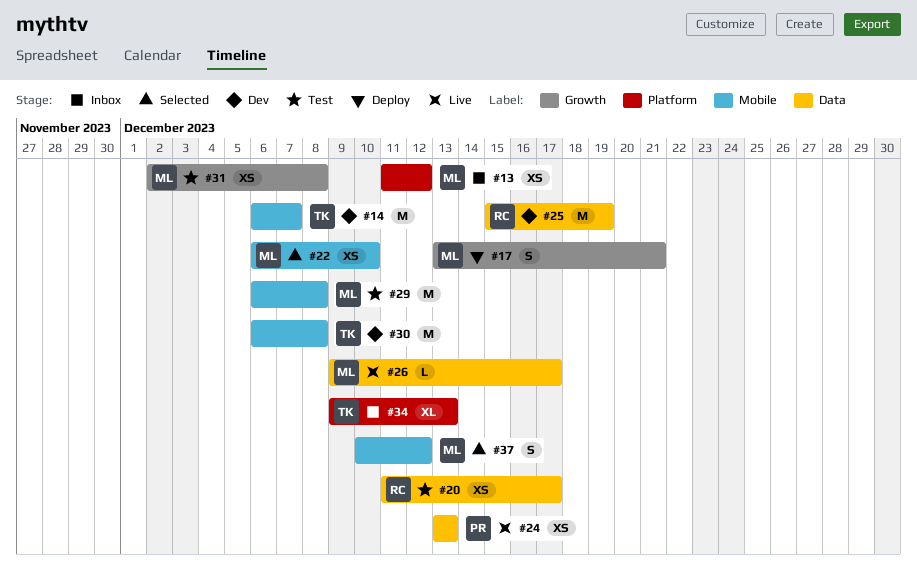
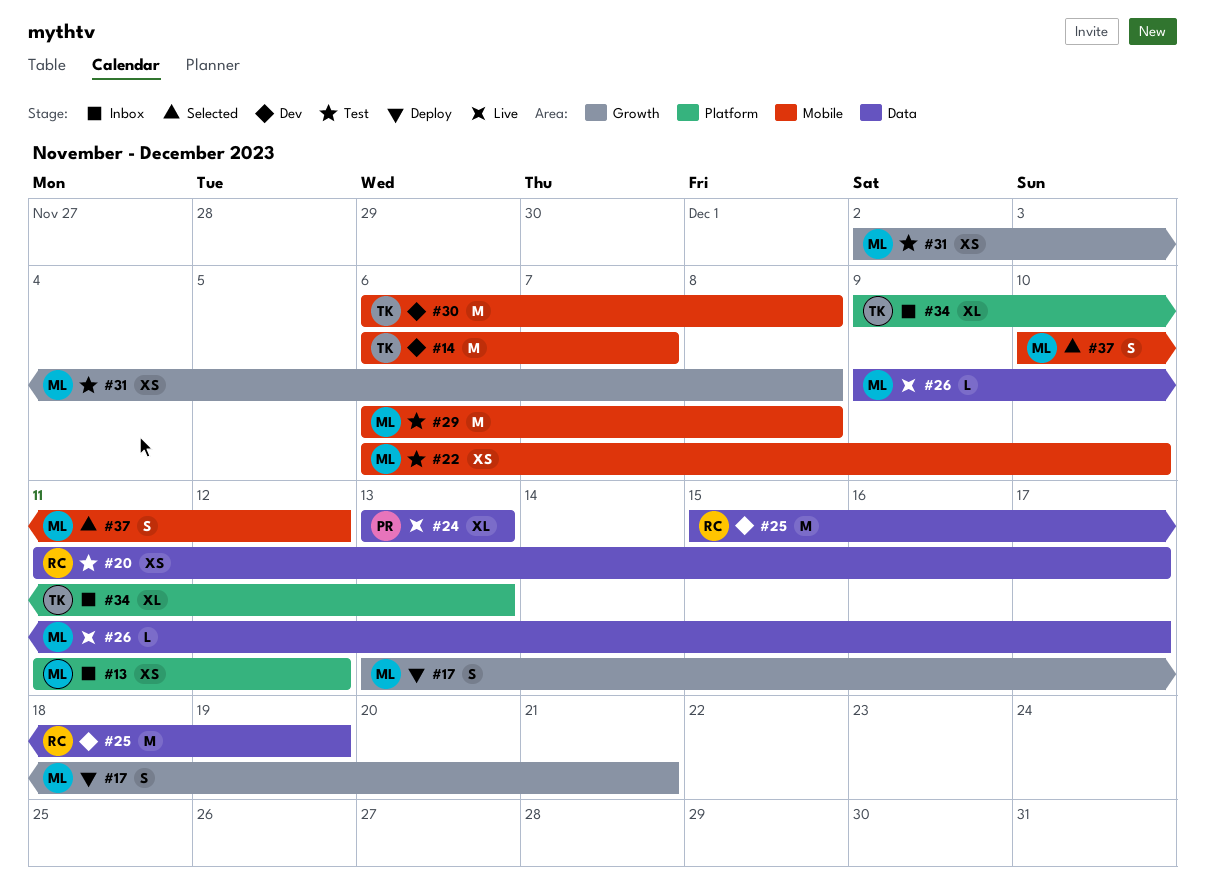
#22, status: Selected -> Test
#24, estimate: XS -> XL

